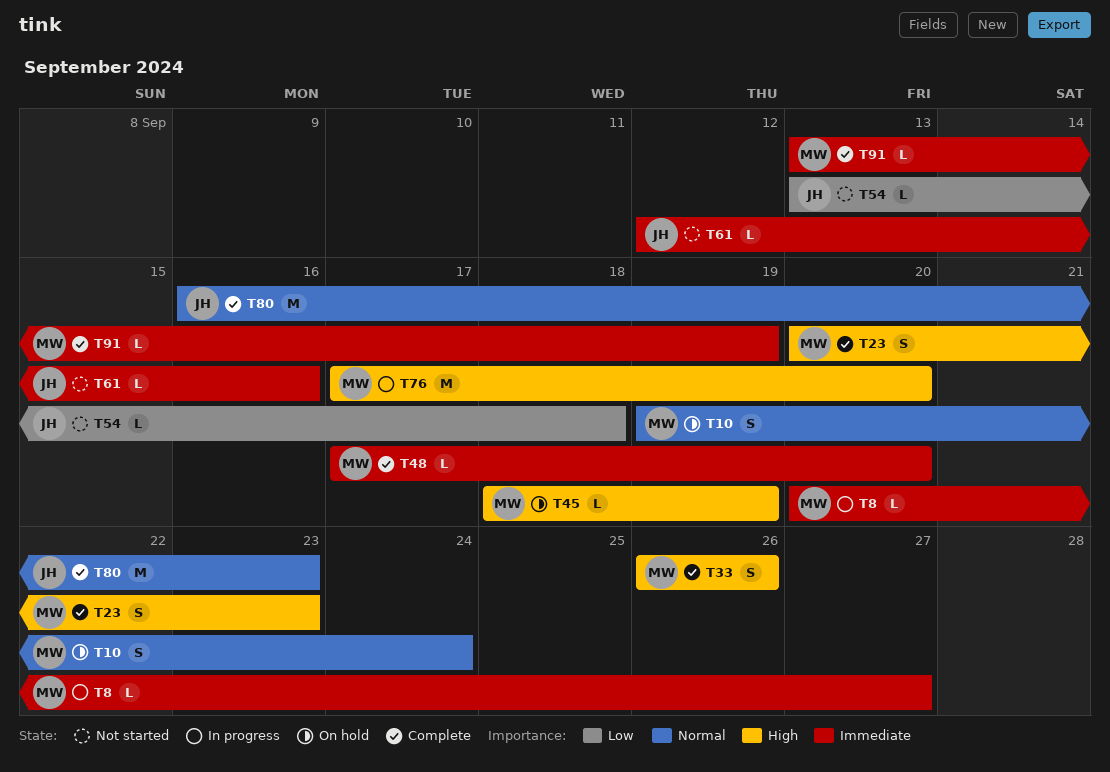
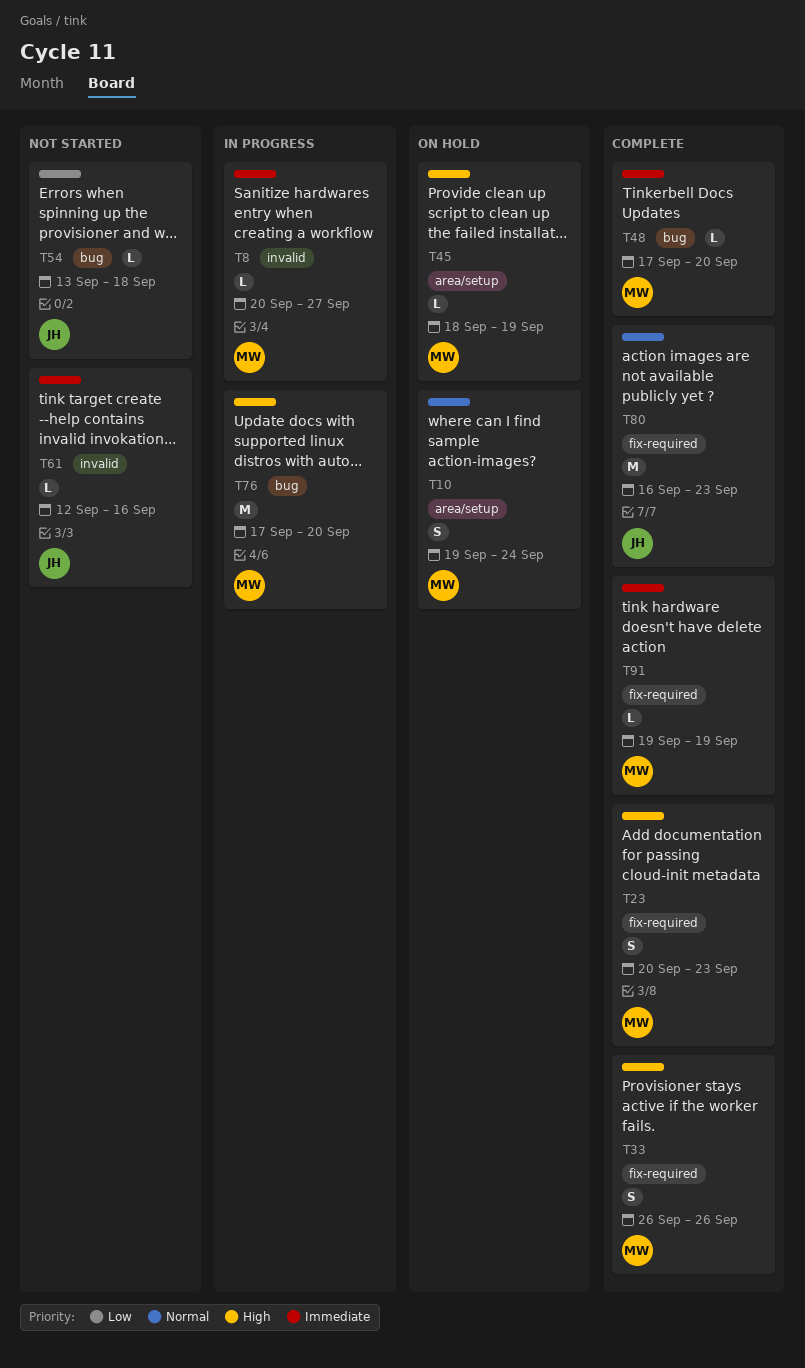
T91, start: Sep 13 -> Sep 19

